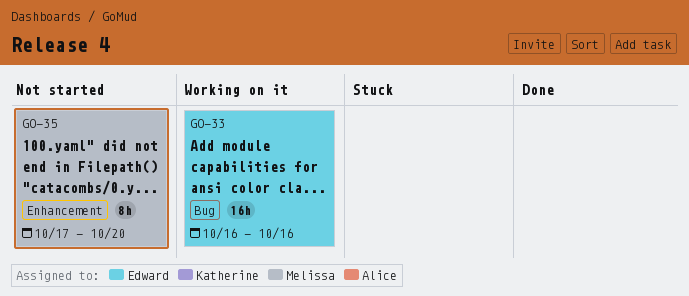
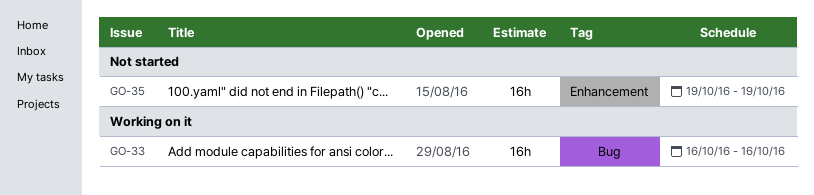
GO-35, estimate: 8h -> 16h
GO-35, start: Oct 17 -> Oct 19
GO-35, due: Oct 20 -> Oct 19

